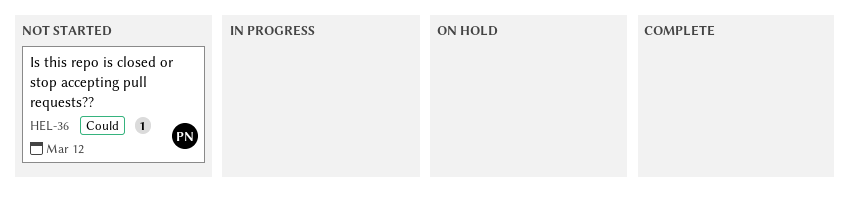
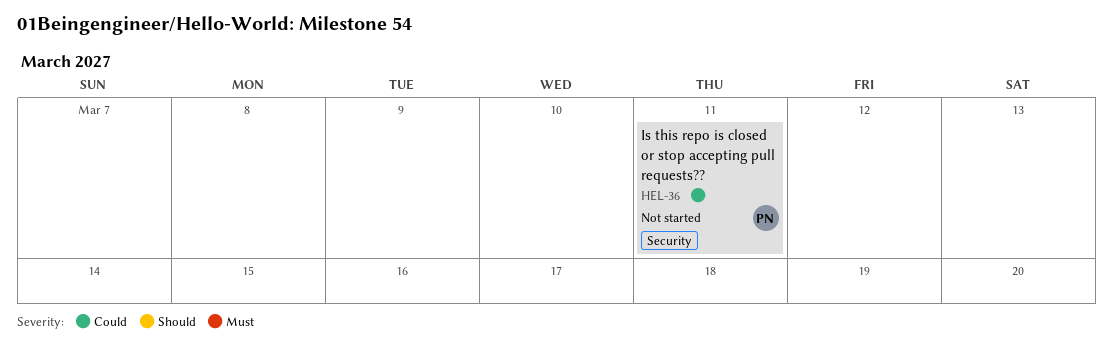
HEL-36, due: Mar 12 -> Mar 11

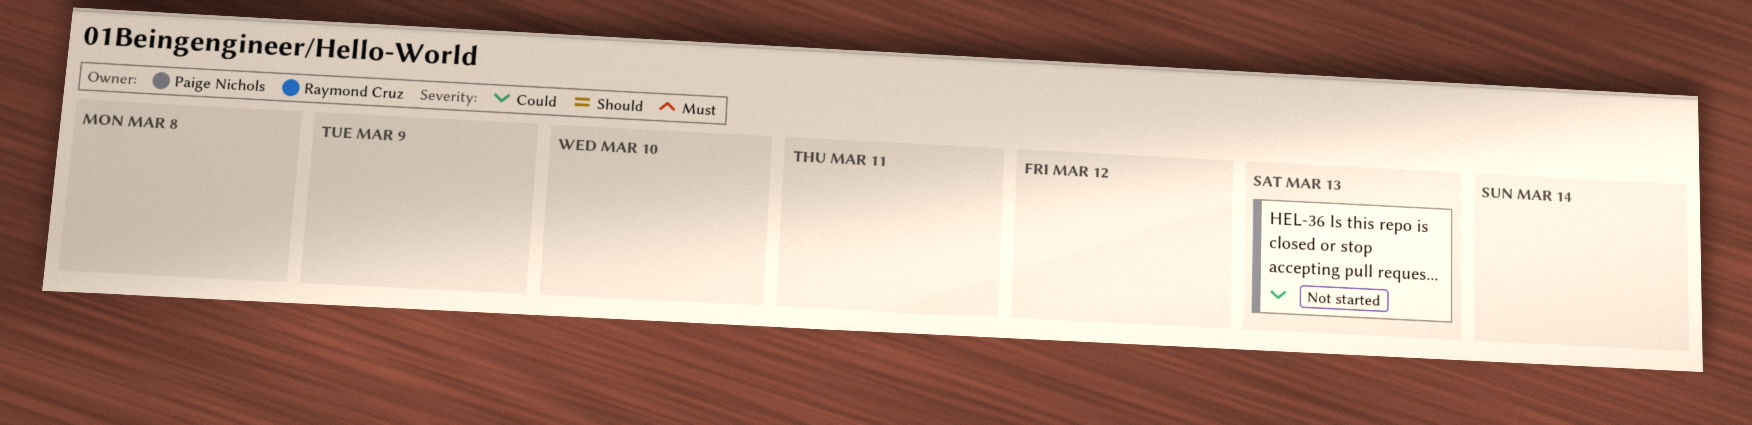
HEL-36, due: Mar 11 -> Mar 13

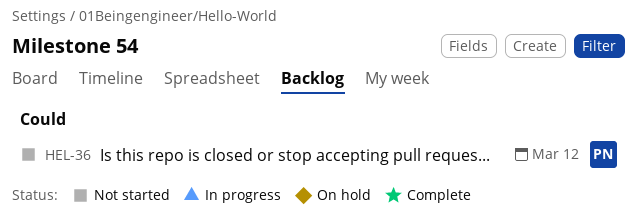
HEL-36, due: Mar 13 -> Mar 12

